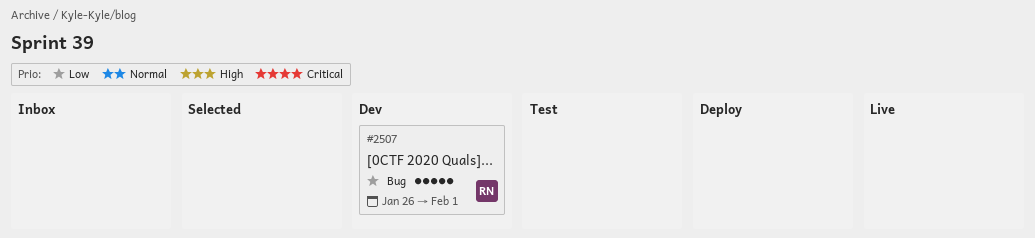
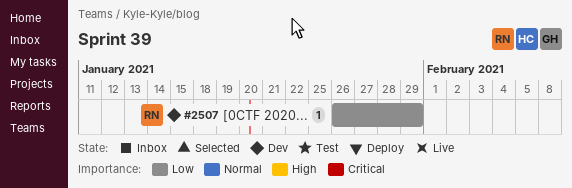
#2507, estimate: 5 -> 1
#2507, due: Feb 1 -> Jan 29

